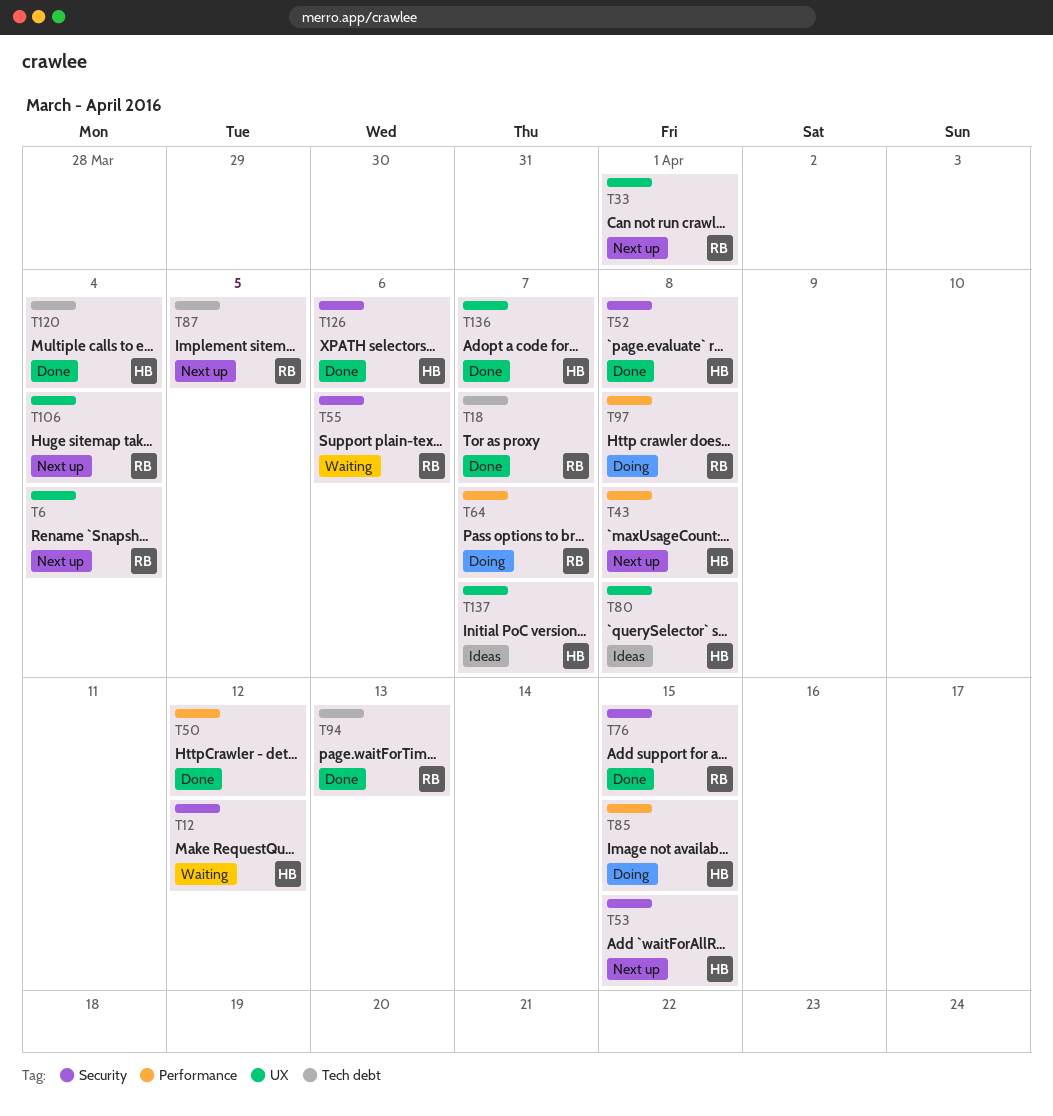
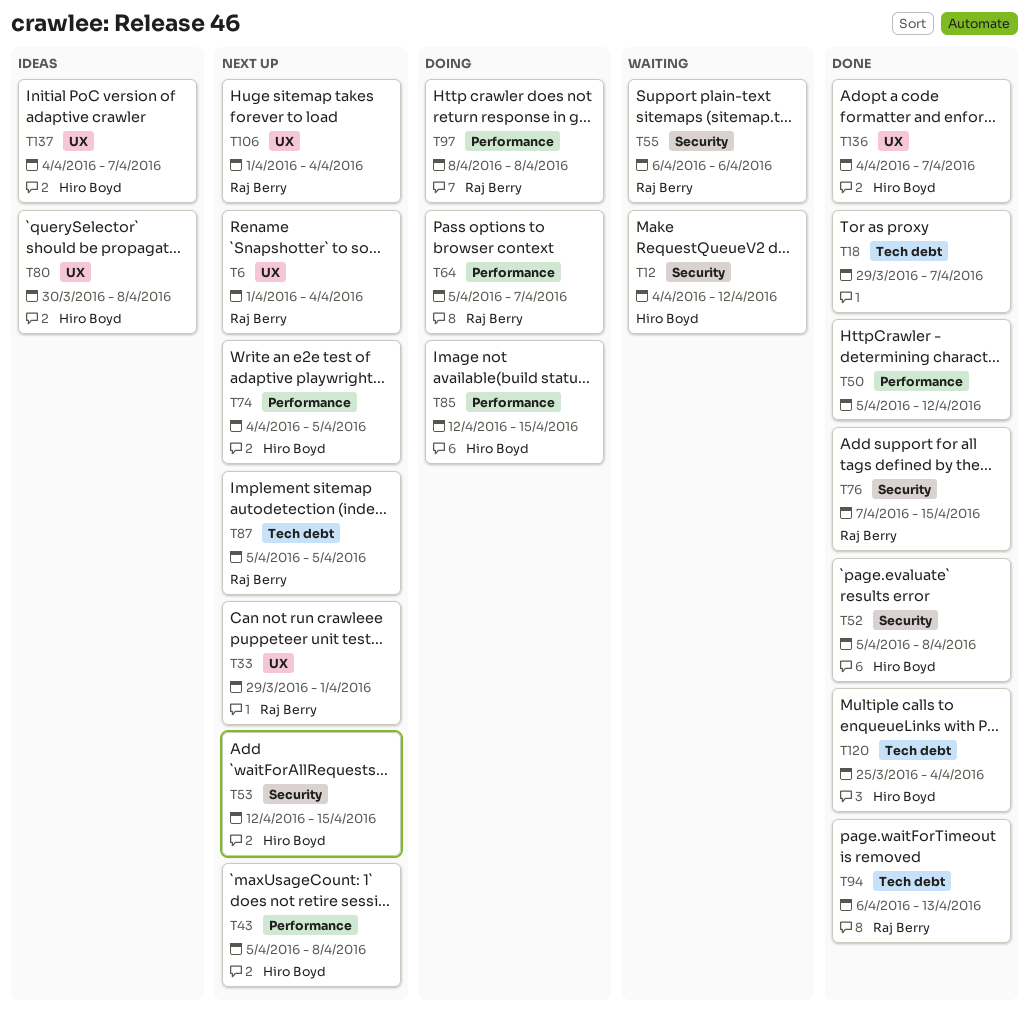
T18, owner: Raj Berry -> none
T74: none -> present
T126: present -> none

